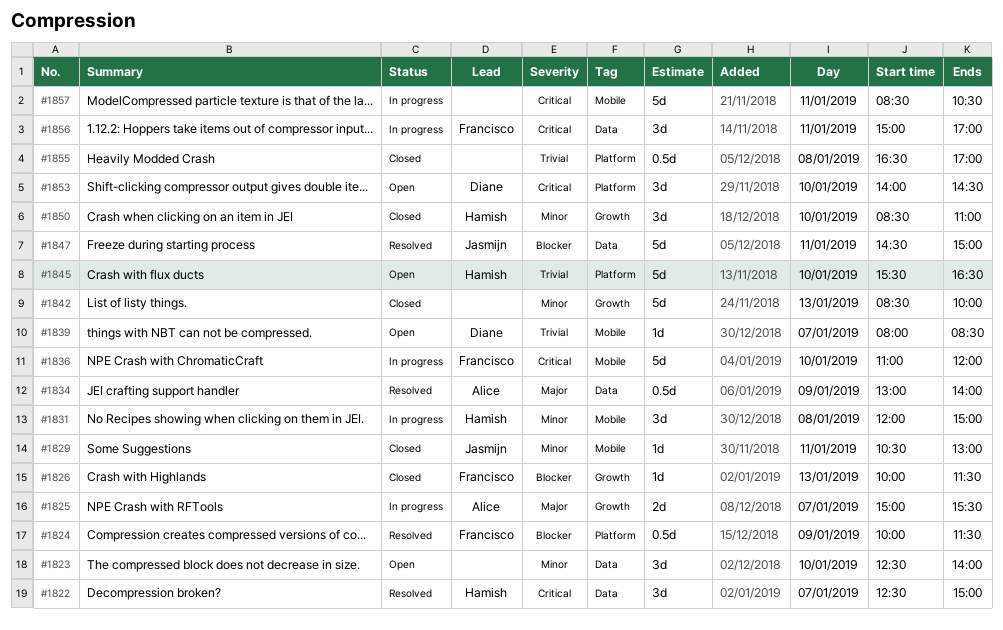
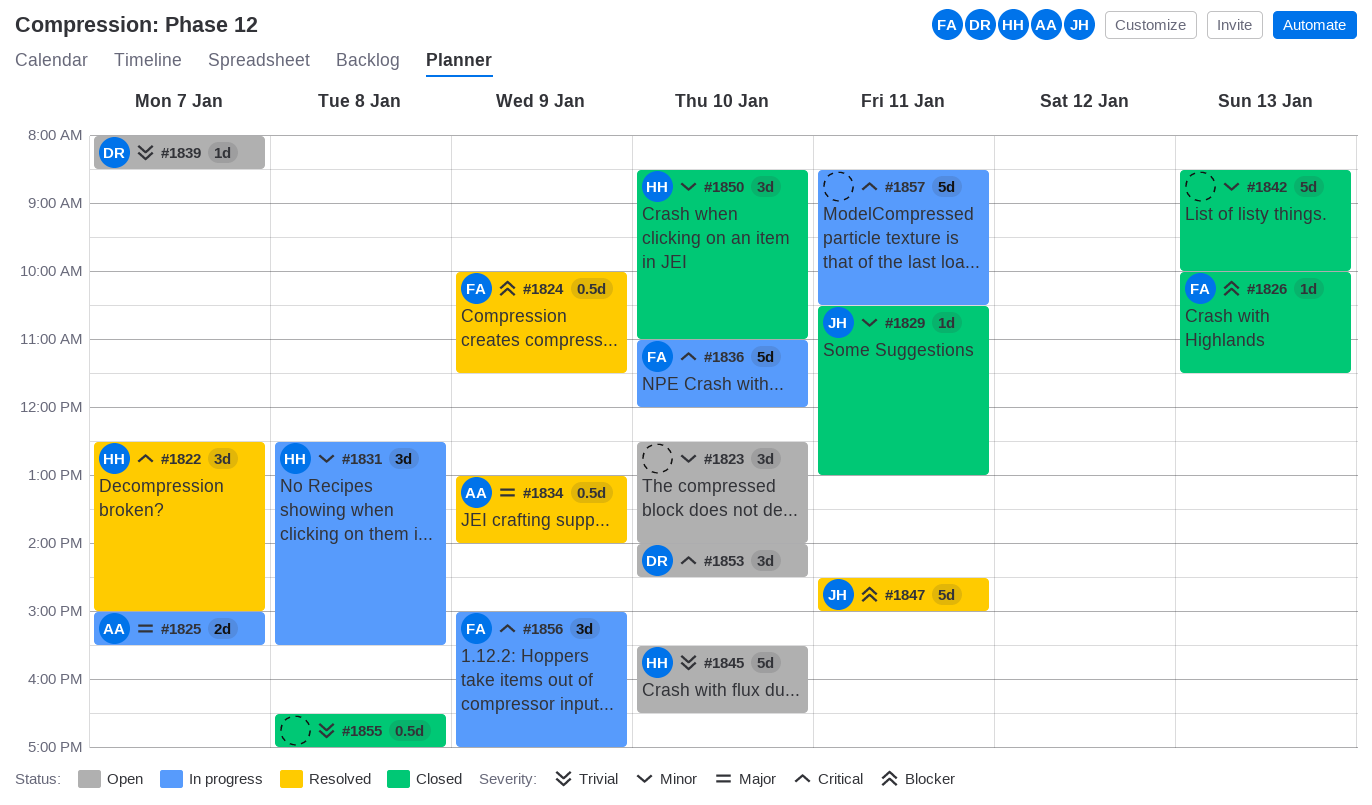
#1831, begins: 12:00 -> 12:30
#1831, ends: 15:00 -> 15:30
#1856, day: Jan 11 -> Jan 9

